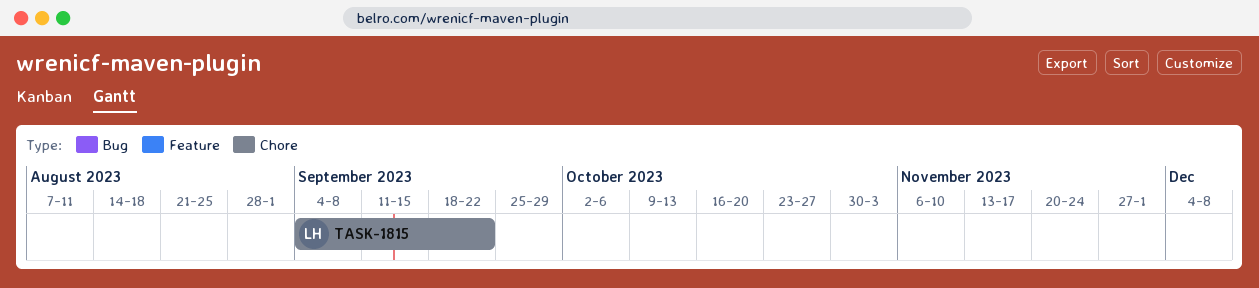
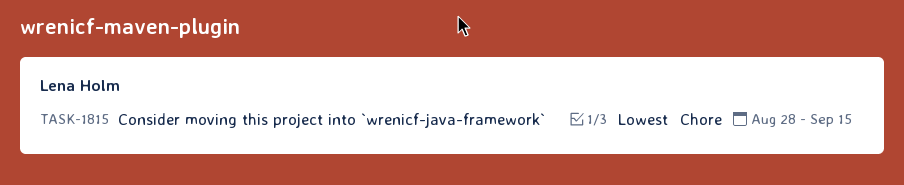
TASK-1815, start: Sep 4 -> Aug 28
TASK-1815, due: Sep 22 -> Sep 15

